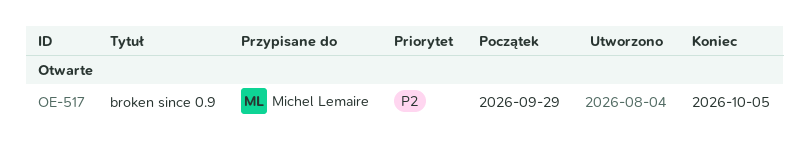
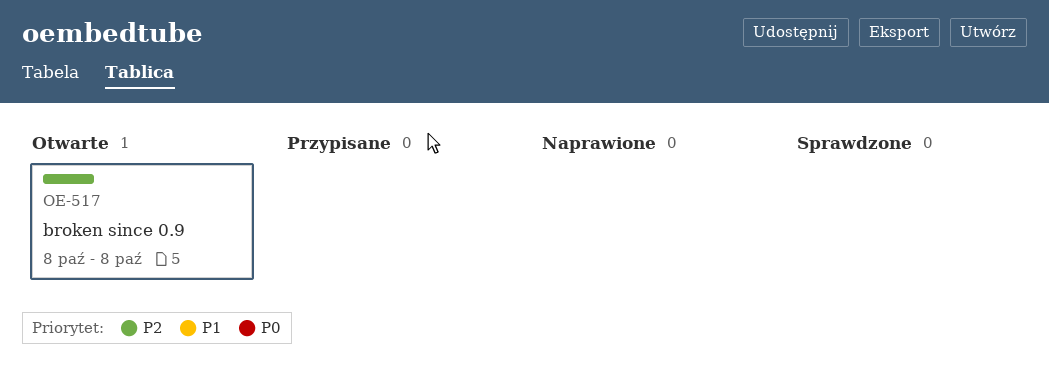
OE-517, start: Sep 29 -> Oct 8
OE-517, due: Oct 5 -> Oct 8

